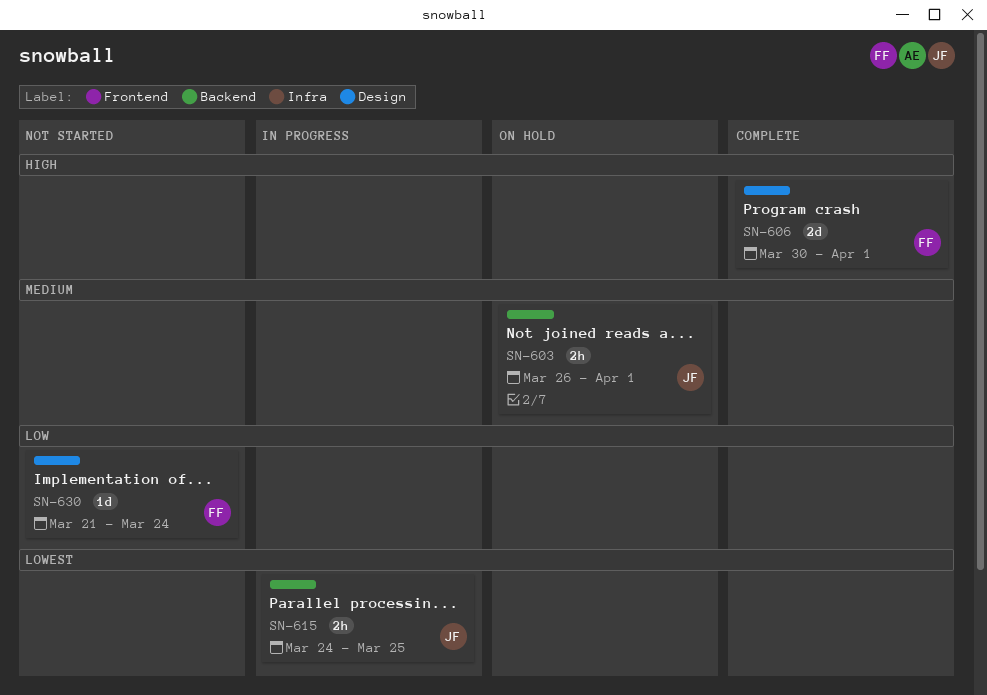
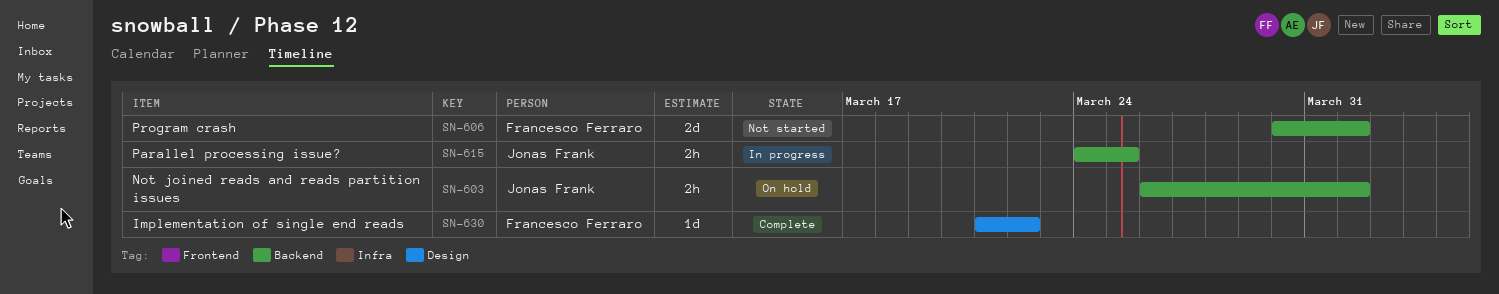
SN-606, status: Complete -> Not started
SN-606, label: Design -> Backend
SN-630, status: Not started -> Complete
SN-630, due: Mar 24 -> Mar 22

